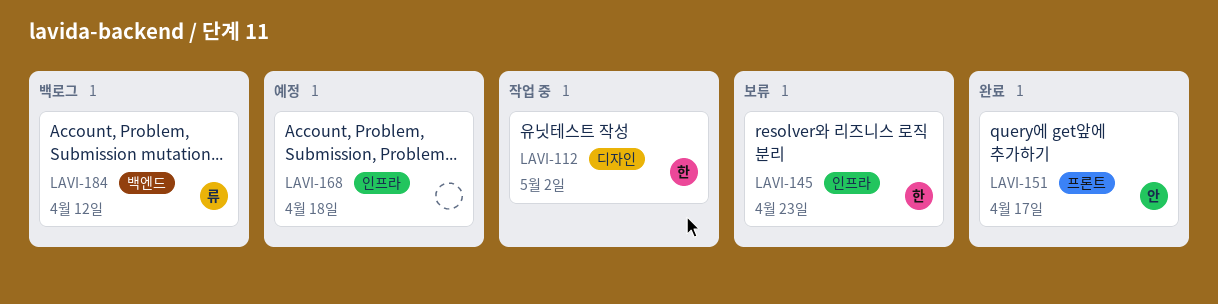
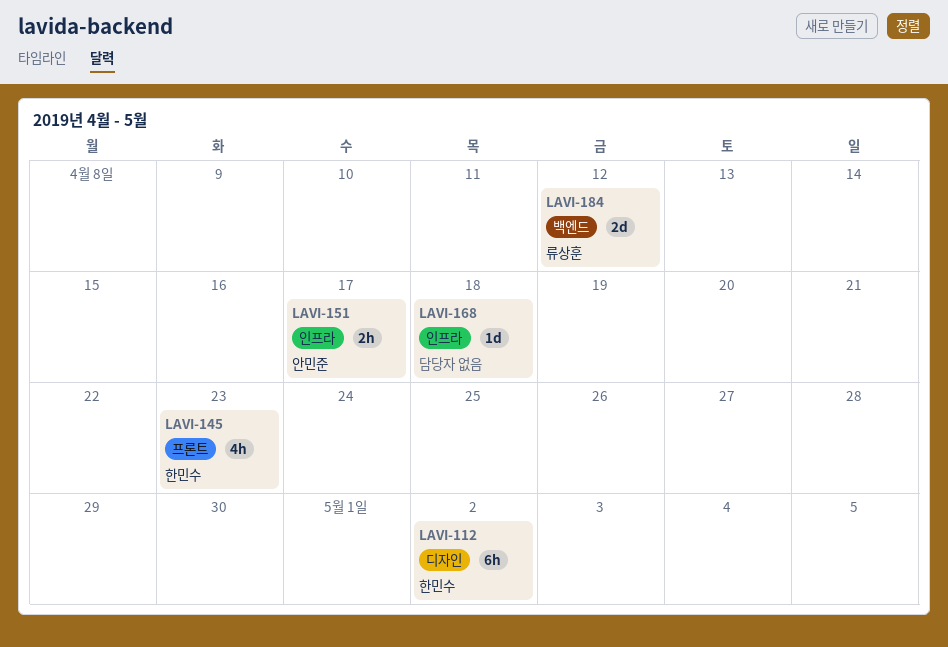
LAVI-145, label: 인프라 -> 프론트
LAVI-151, label: 프론트 -> 인프라

